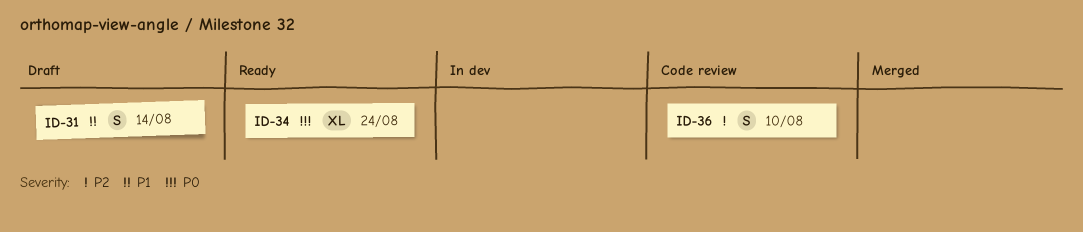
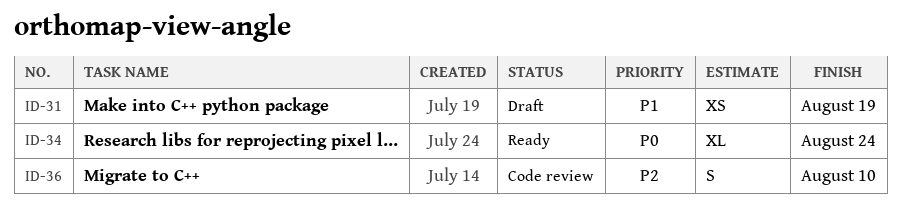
ID-31, estimate: S -> XS
ID-31, due: Aug 14 -> Aug 19

